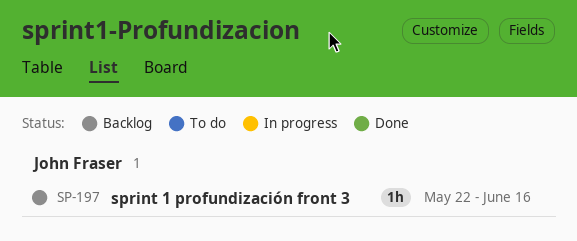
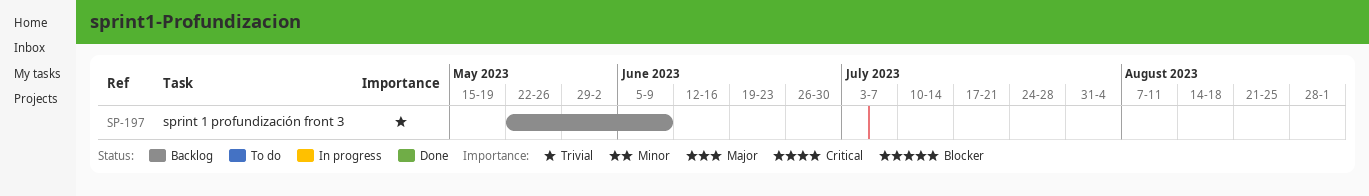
SP-197, due: Jun 16 -> Jun 9

